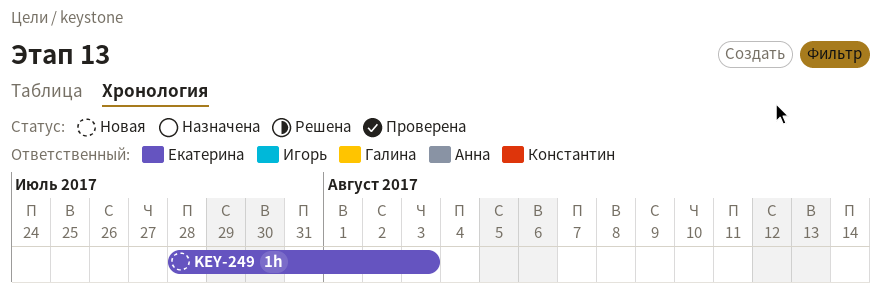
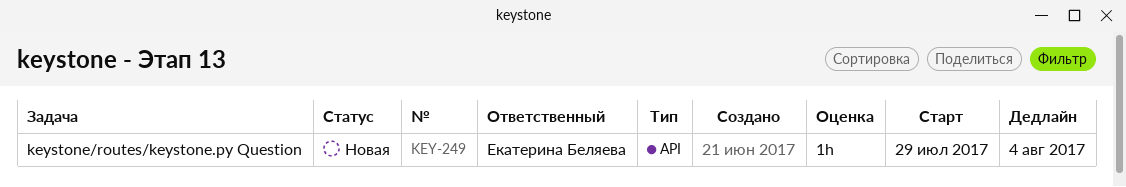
KEY-249, start: Jul 28 -> Jul 29
KEY-249, due: Aug 3 -> Aug 4

